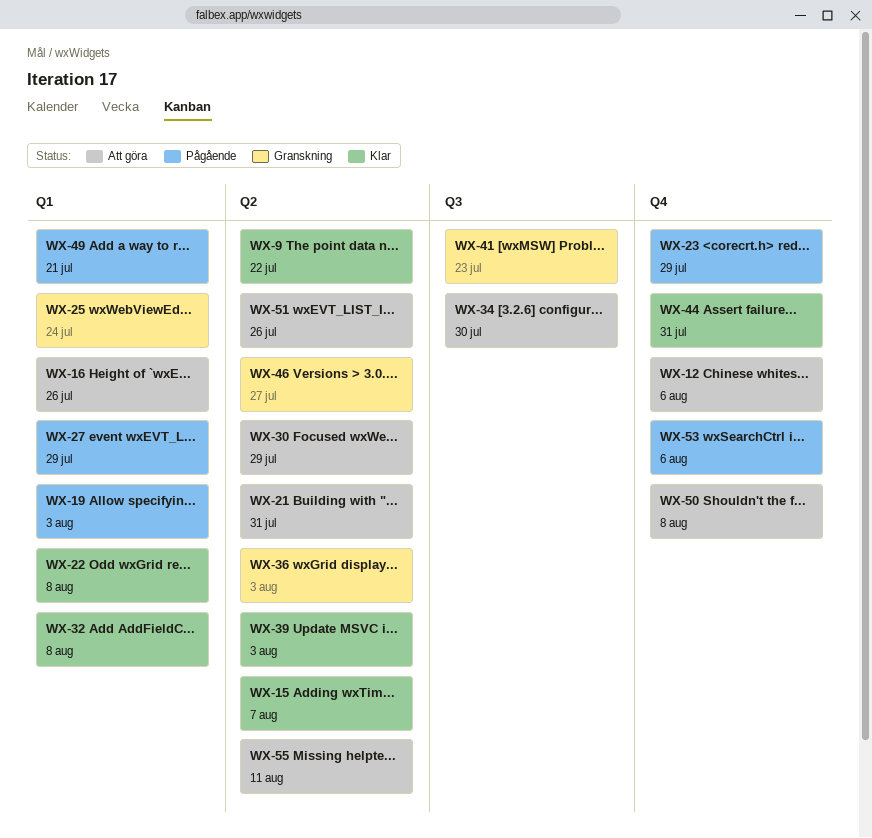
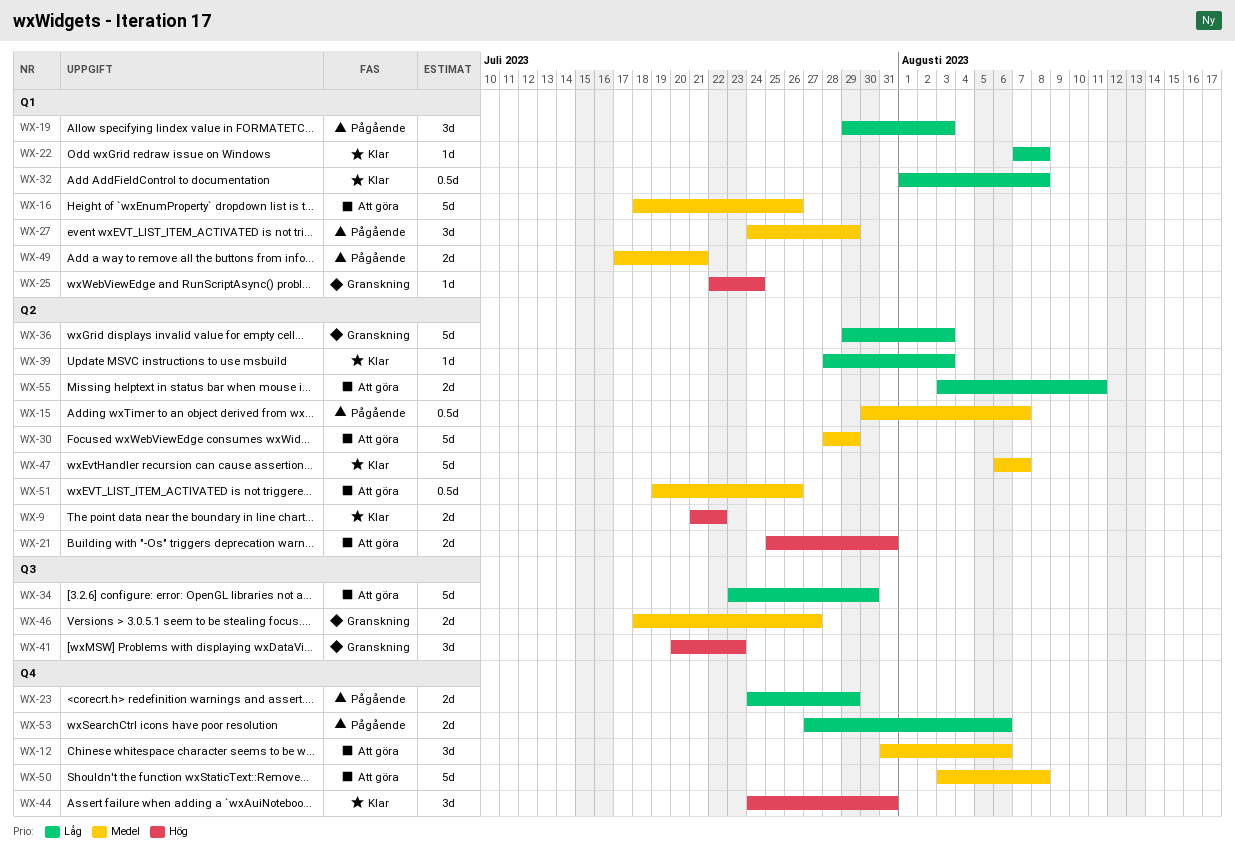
WX-15, status: Klar -> Pågående
WX-46, label: Q2 -> Q3
WX-47: none -> present

